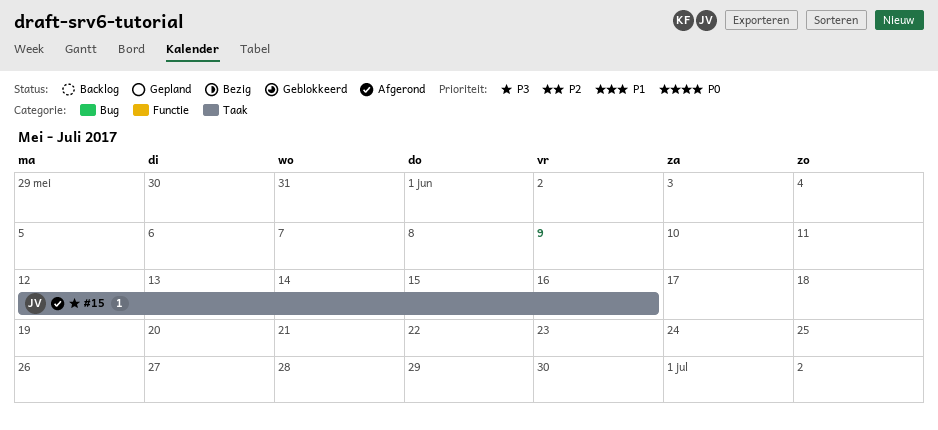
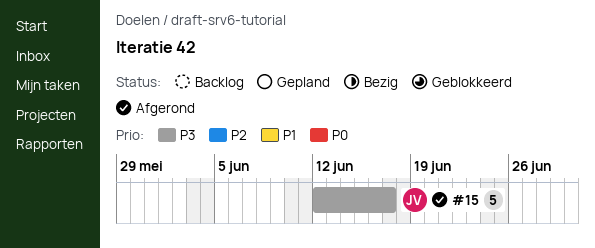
#15, estimate: 1 -> 5
#15, due: Jun 16 -> Jun 17

